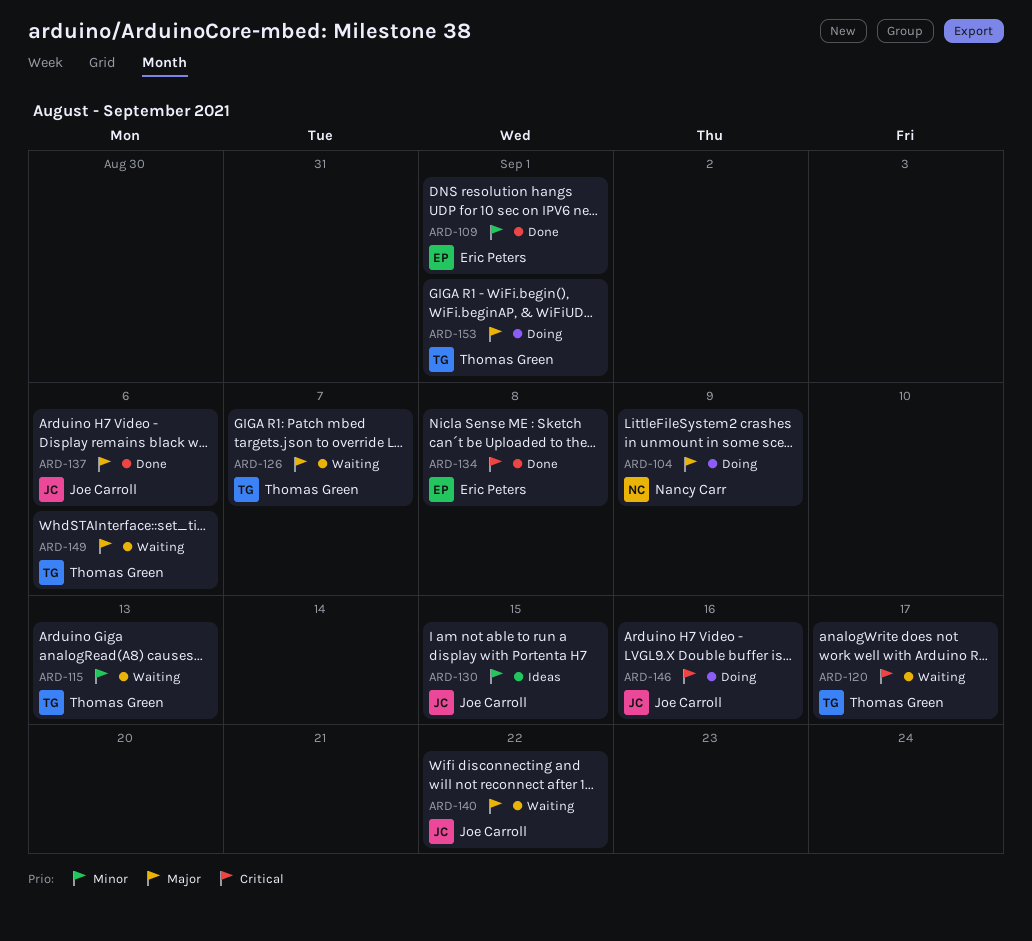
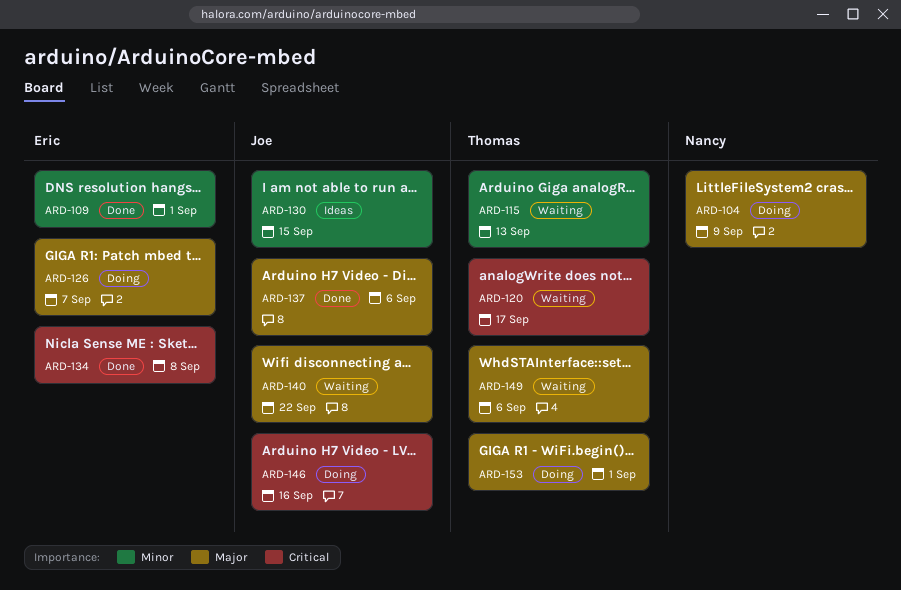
ARD-126, status: Waiting -> Doing
ARD-126, owner: Thomas Green -> Eric Peters

